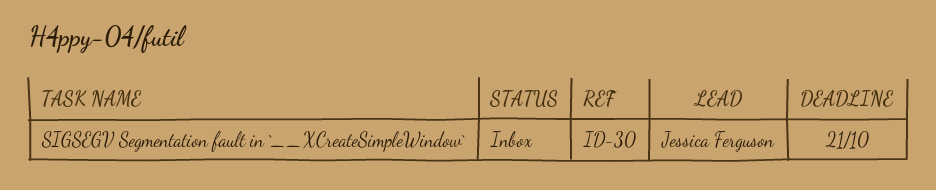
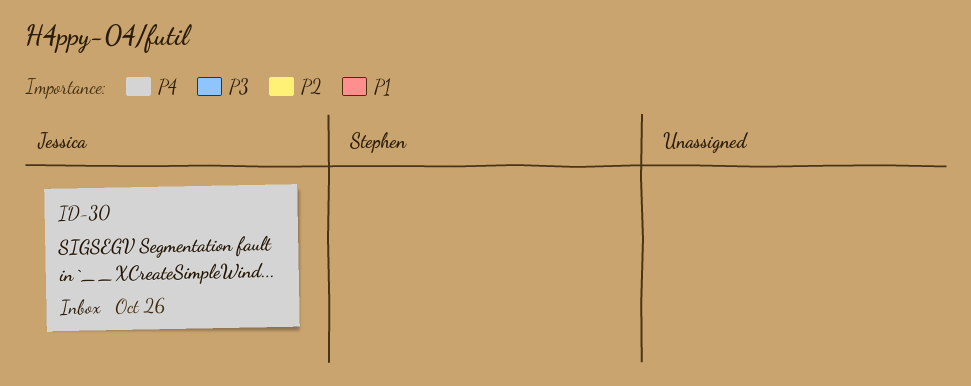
ID-30, due: Oct 21 -> Oct 26

